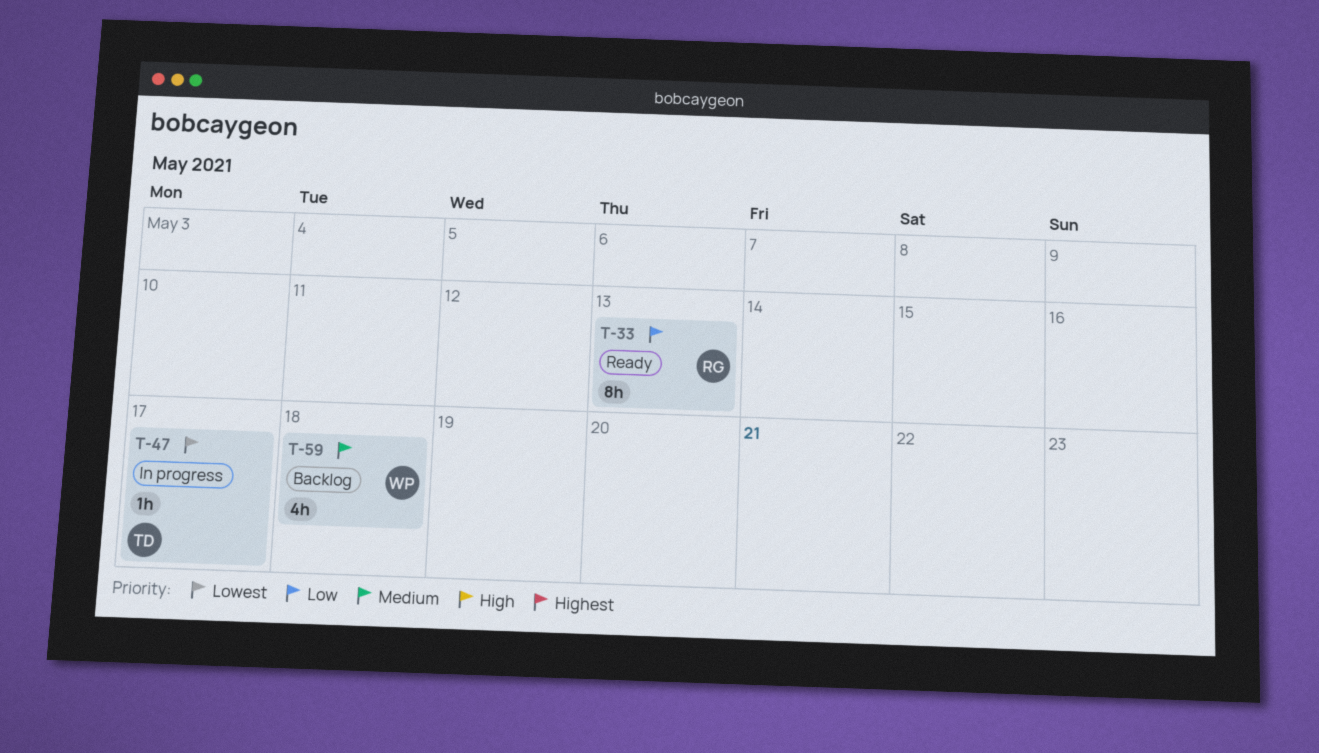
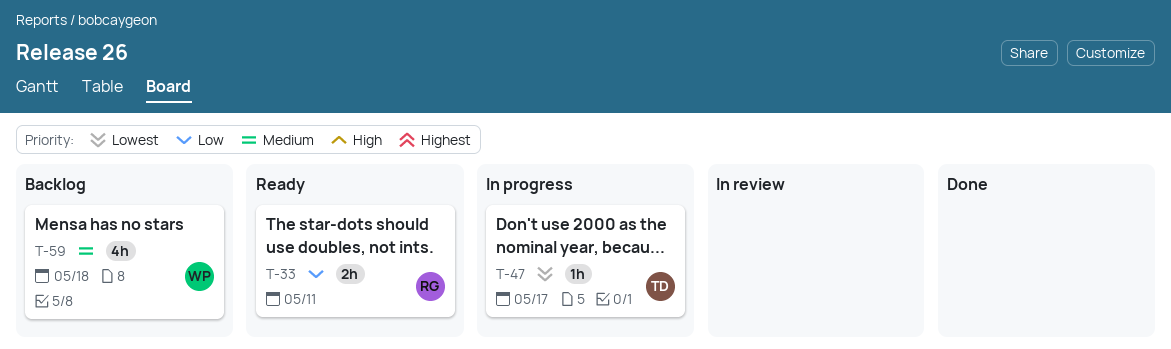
T-33, estimate: 8h -> 2h
T-33, due: May 13 -> May 11

